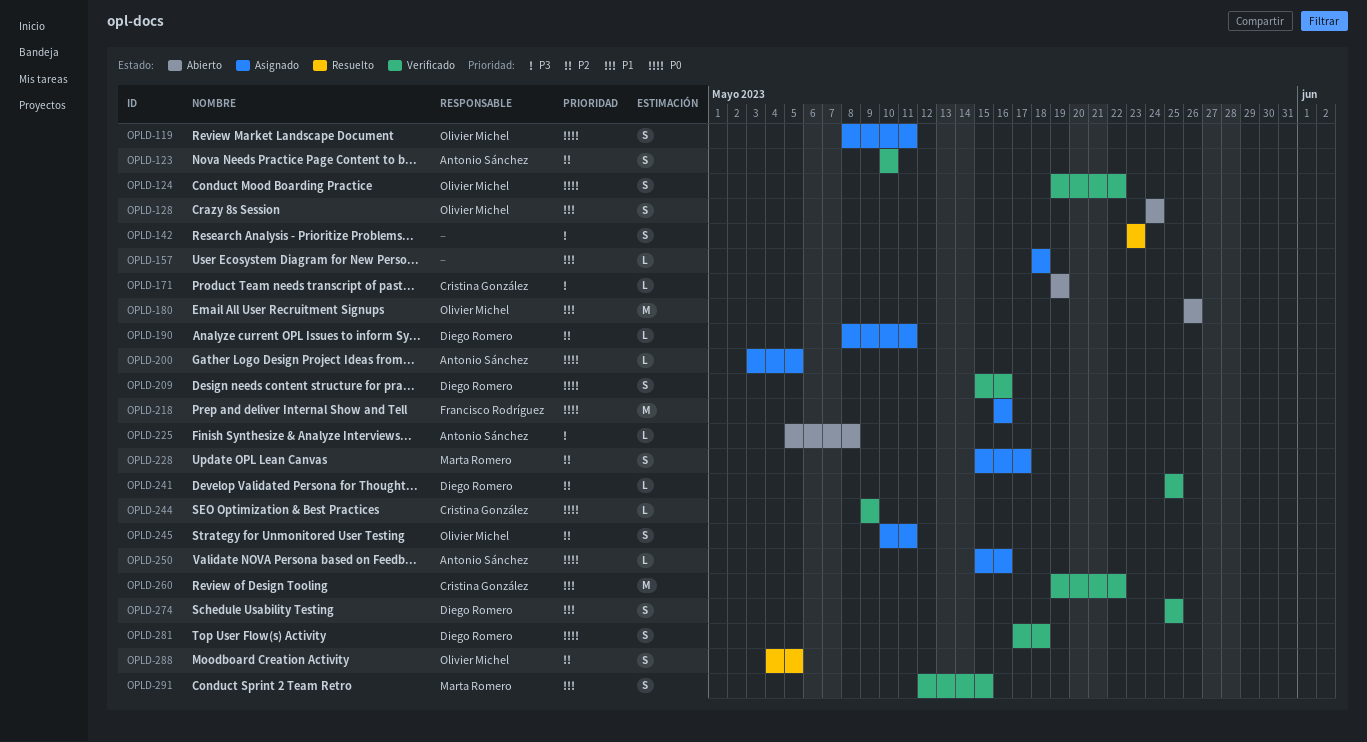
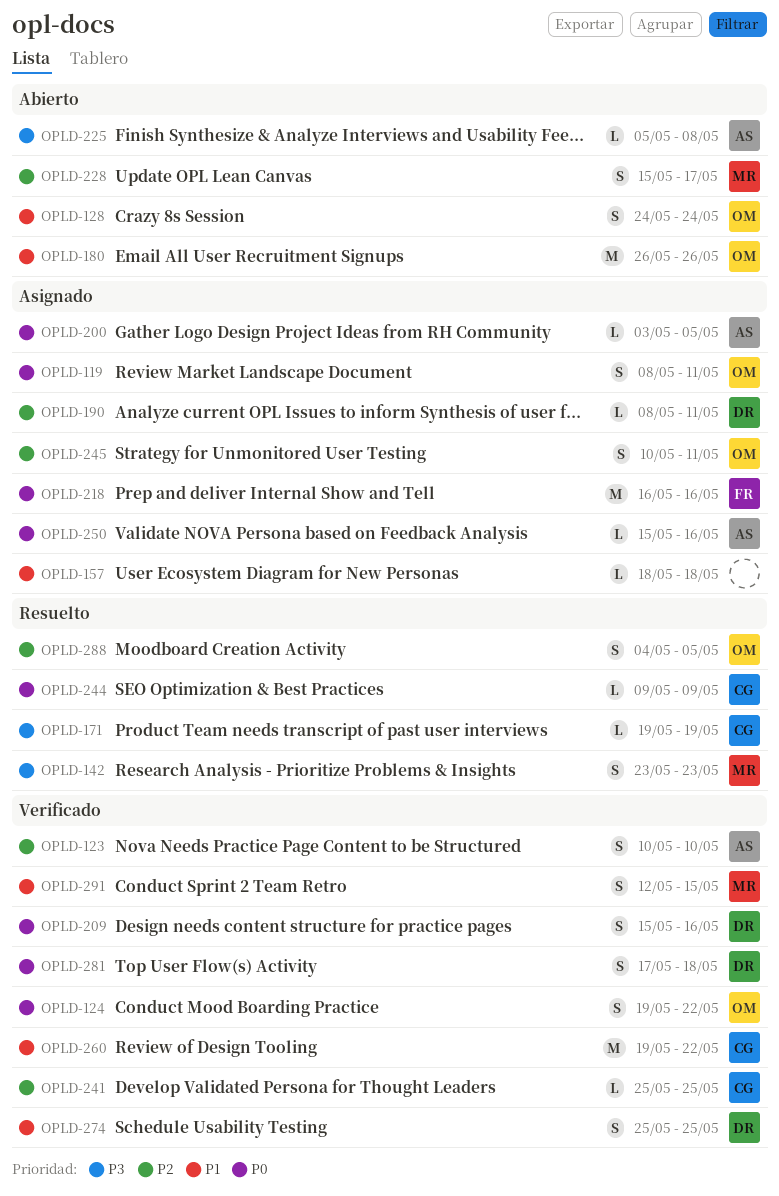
OPLD-142, owner: none -> Marta Romero
OPLD-171, status: Abierto -> Resuelto
OPLD-228, status: Asignado -> Abierto
OPLD-241, owner: Diego Romero -> Cristina González
OPLD-244, status: Verificado -> Resuelto

